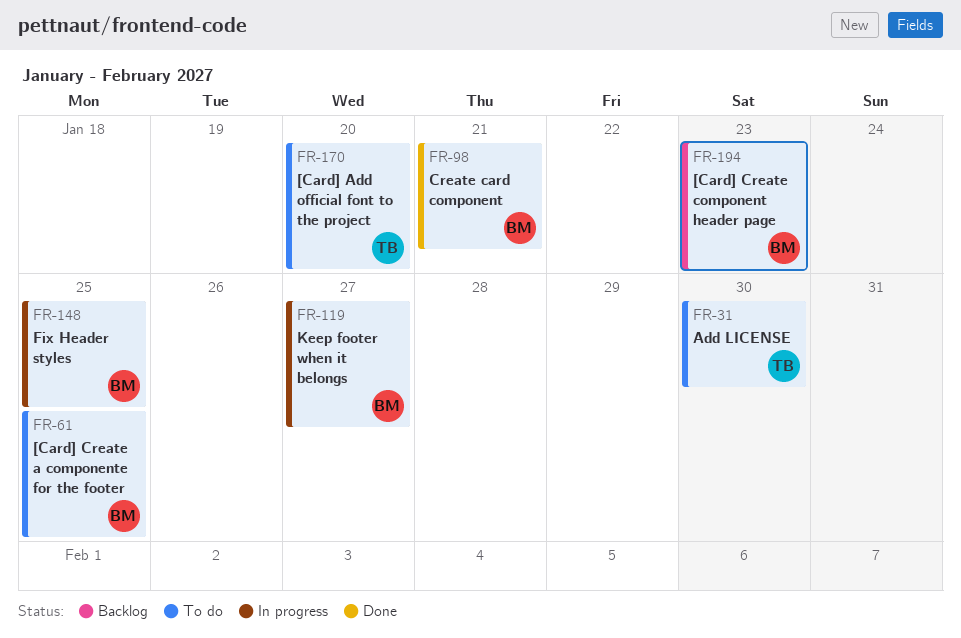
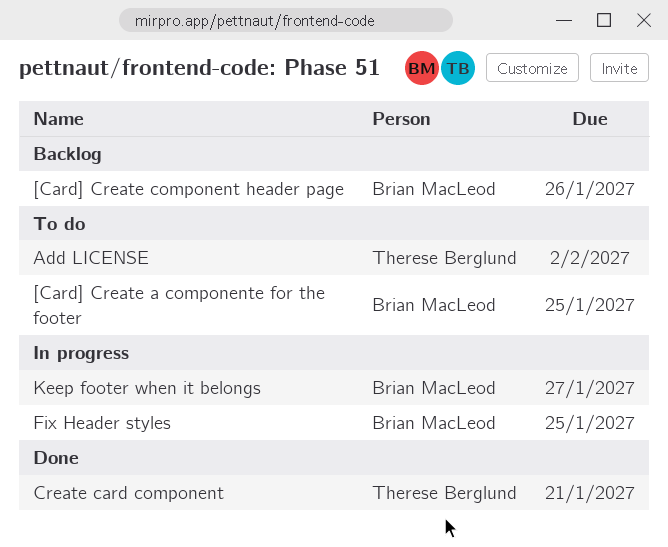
[Card] Add official font to the project: present -> none
[Card] Create component header page, due: Jan 23 -> Jan 26
Add LICENSE, due: Jan 30 -> Feb 2
Create card component, owner: Brian MacLeod -> Therese Berglund

